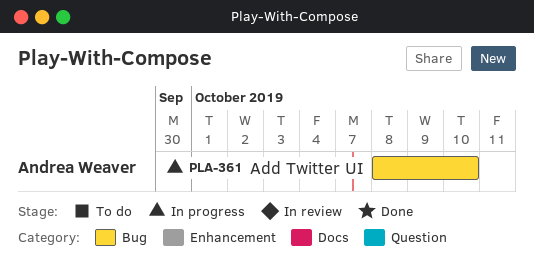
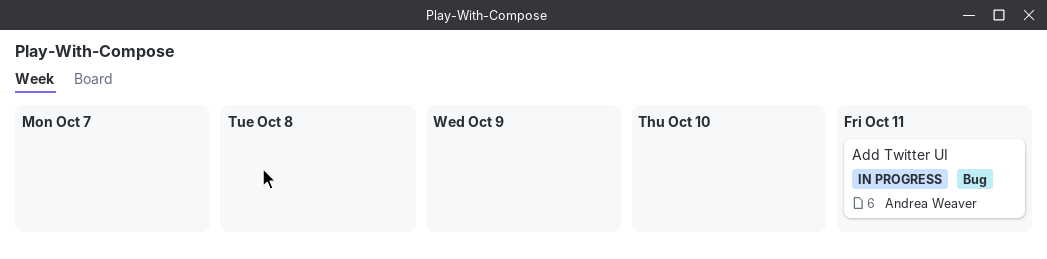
Add Twitter UI, due: Oct 10 -> Oct 11

